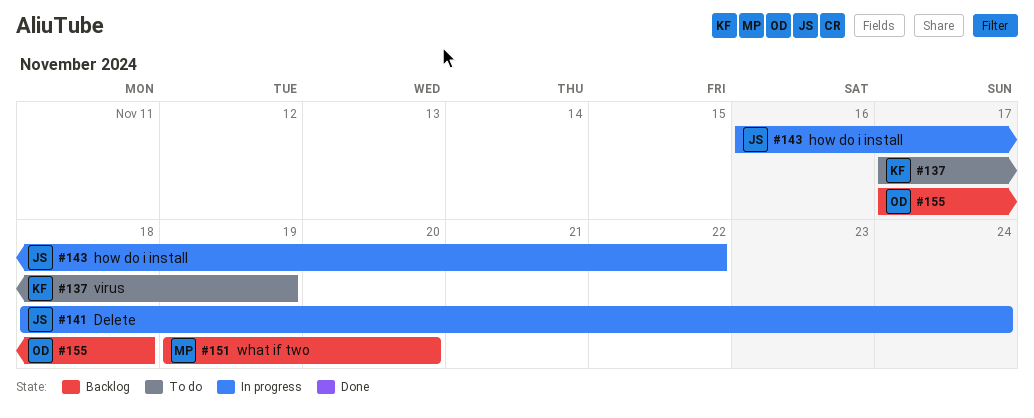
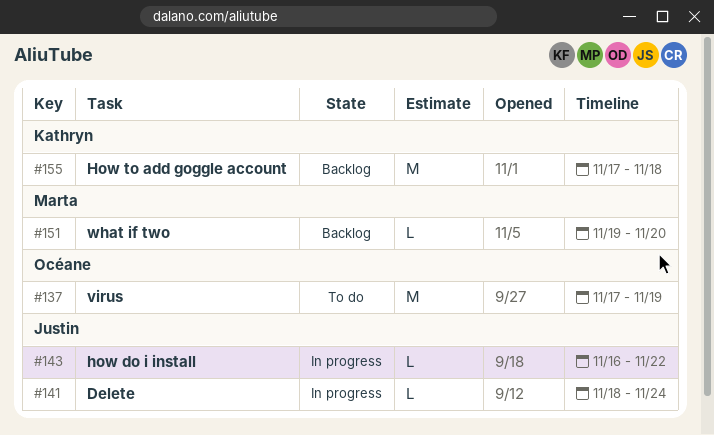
#137, owner: Kathryn -> Océane
#155, owner: Océane -> Kathryn

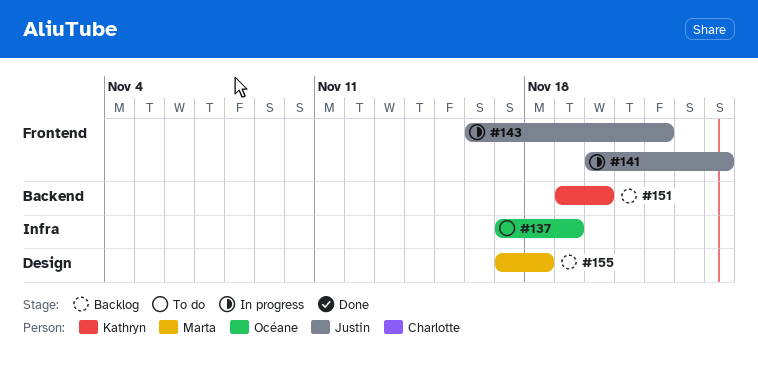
#141, start: Nov 18 -> Nov 20
#151, owner: Marta -> Kathryn
#155, owner: Kathryn -> Marta

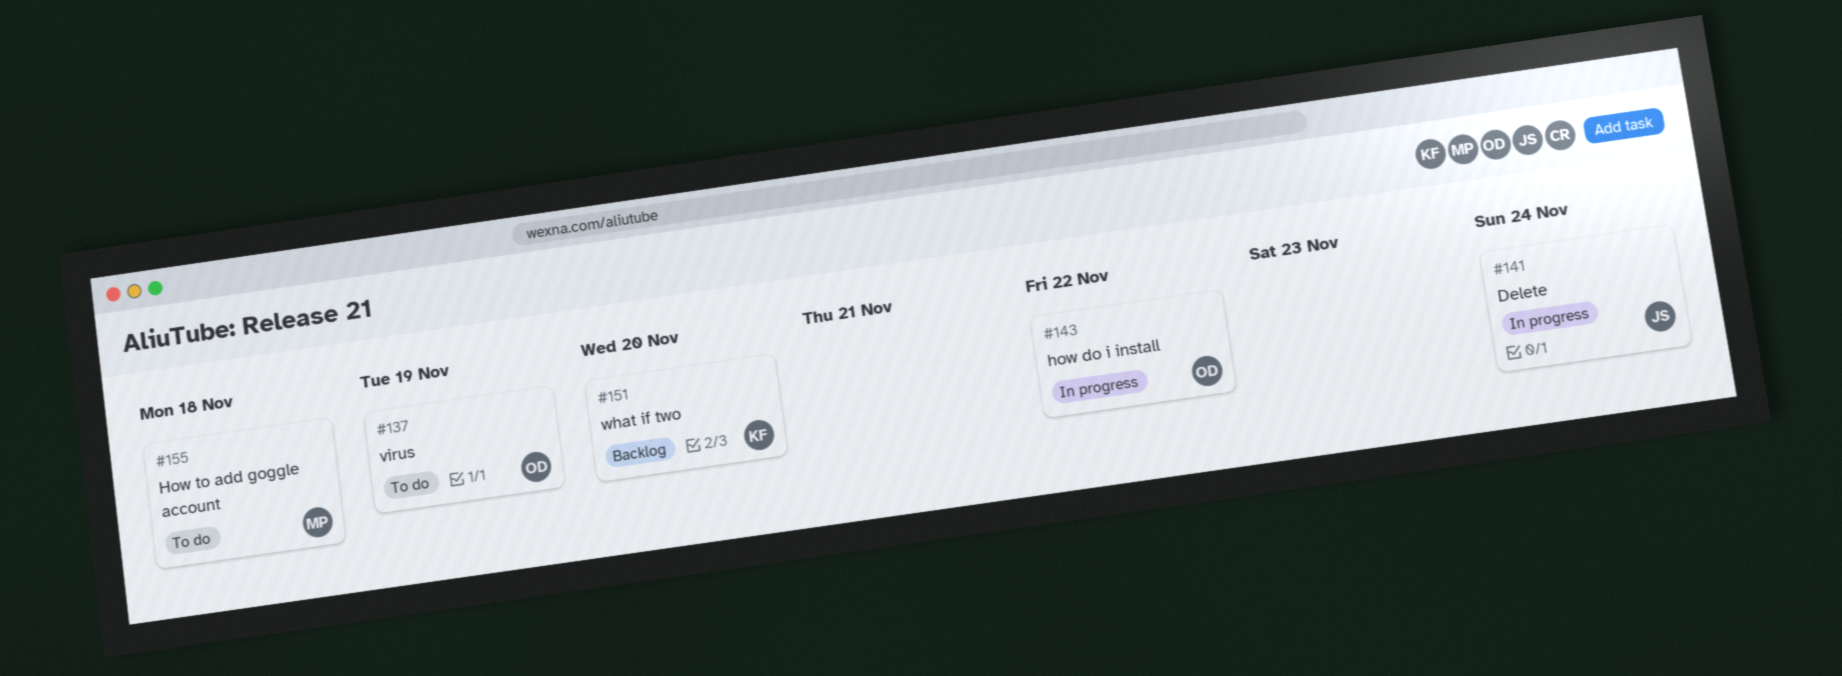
#143, owner: Justin -> Océane
#155, status: Backlog -> To do

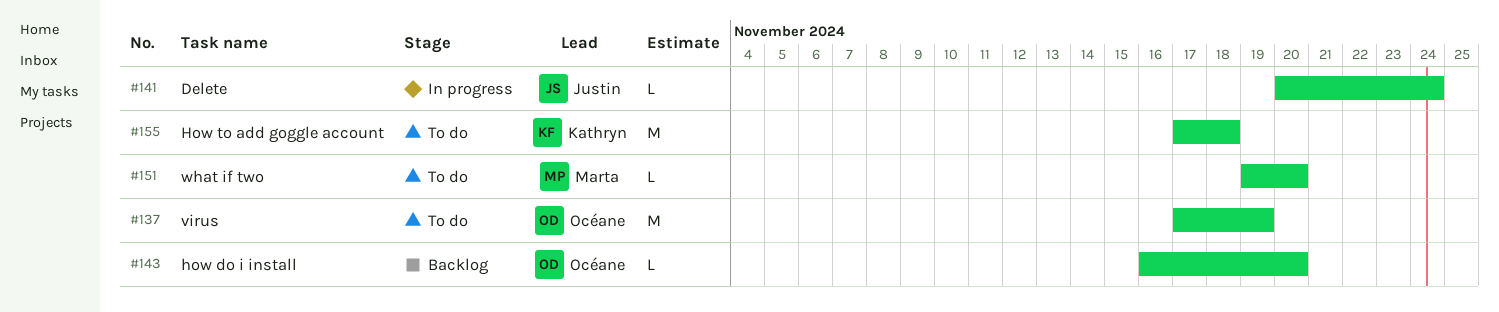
#143, status: In progress -> Backlog
#143, due: Nov 22 -> Nov 20
#151, status: Backlog -> To do
#151, owner: Kathryn -> Marta
#155, owner: Marta -> Kathryn

